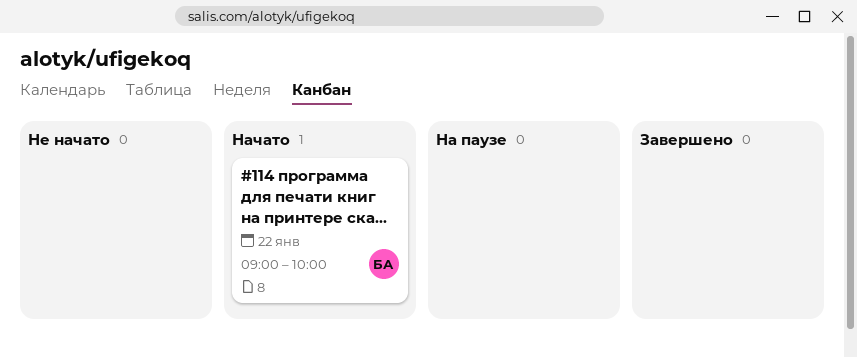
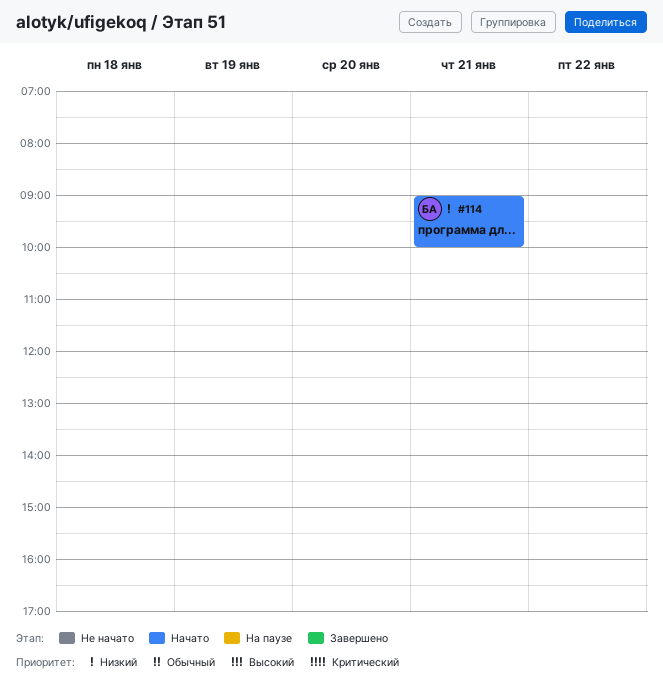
#114, day: Jan 22 -> Jan 21

